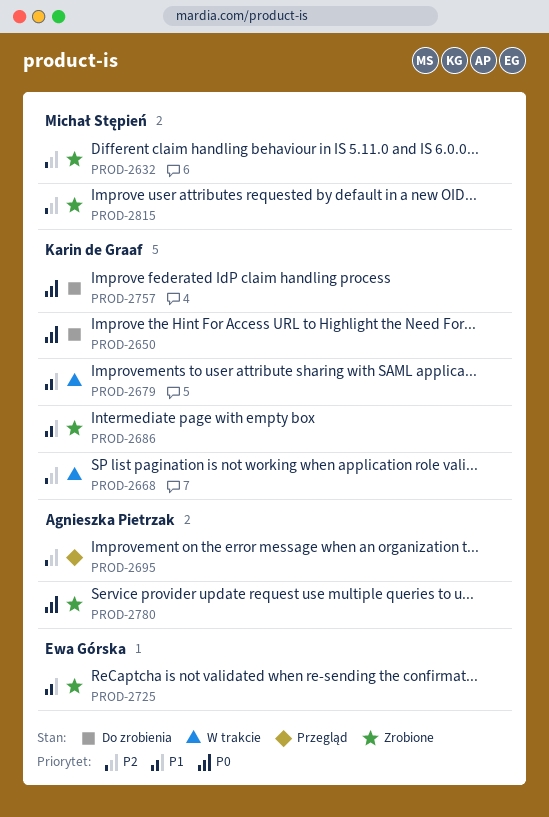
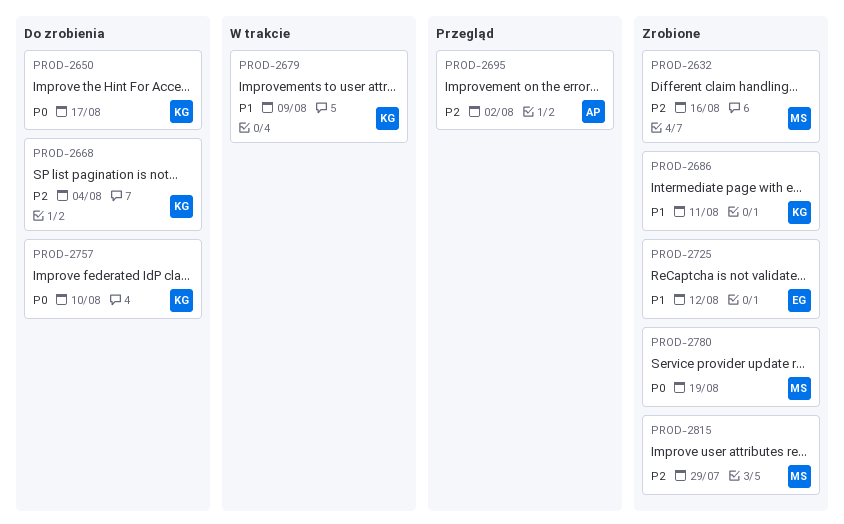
PROD-2668, status: W trakcie -> Do zrobienia
PROD-2780, owner: Agnieszka Pietrzak -> Michał Stępień

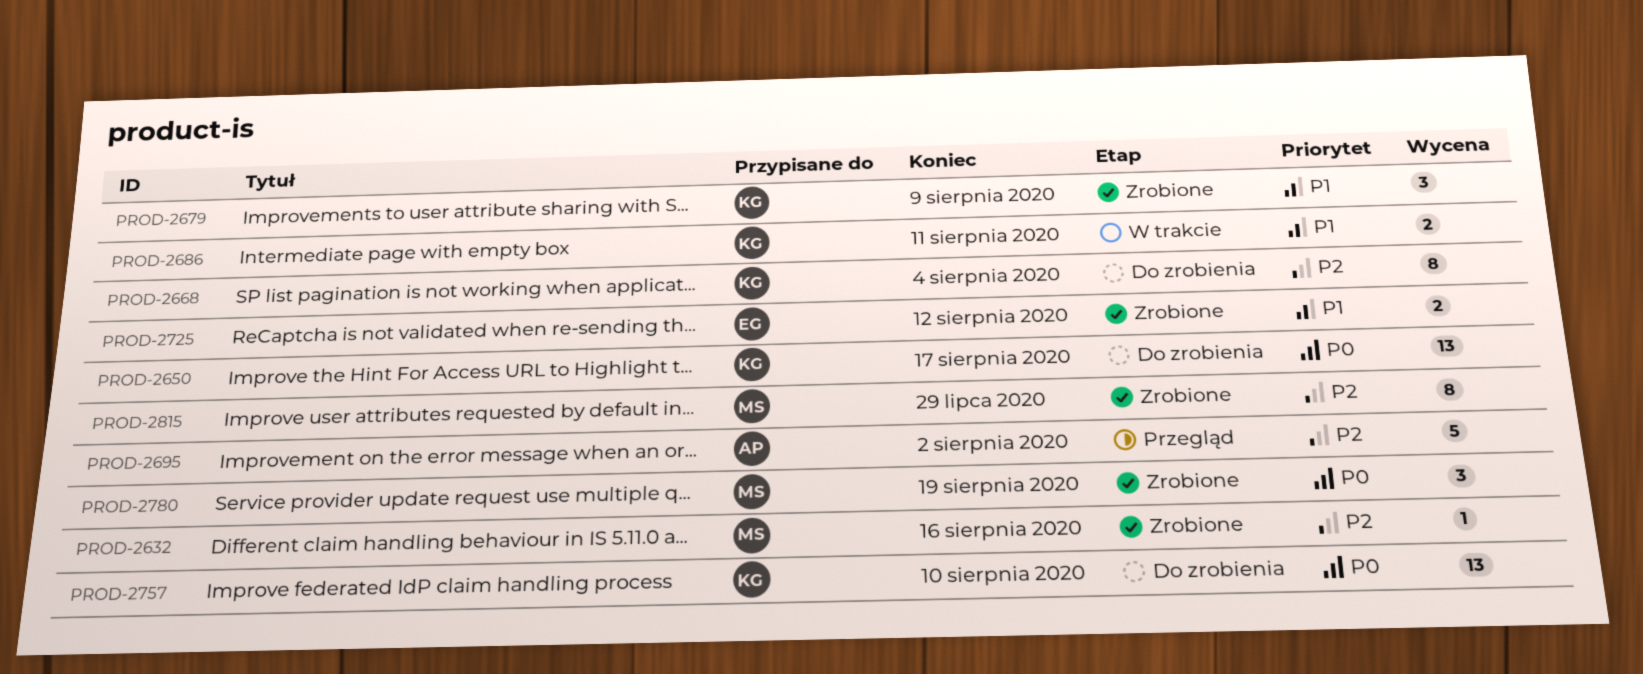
PROD-2679, status: W trakcie -> Zrobione
PROD-2686, status: Zrobione -> W trakcie

